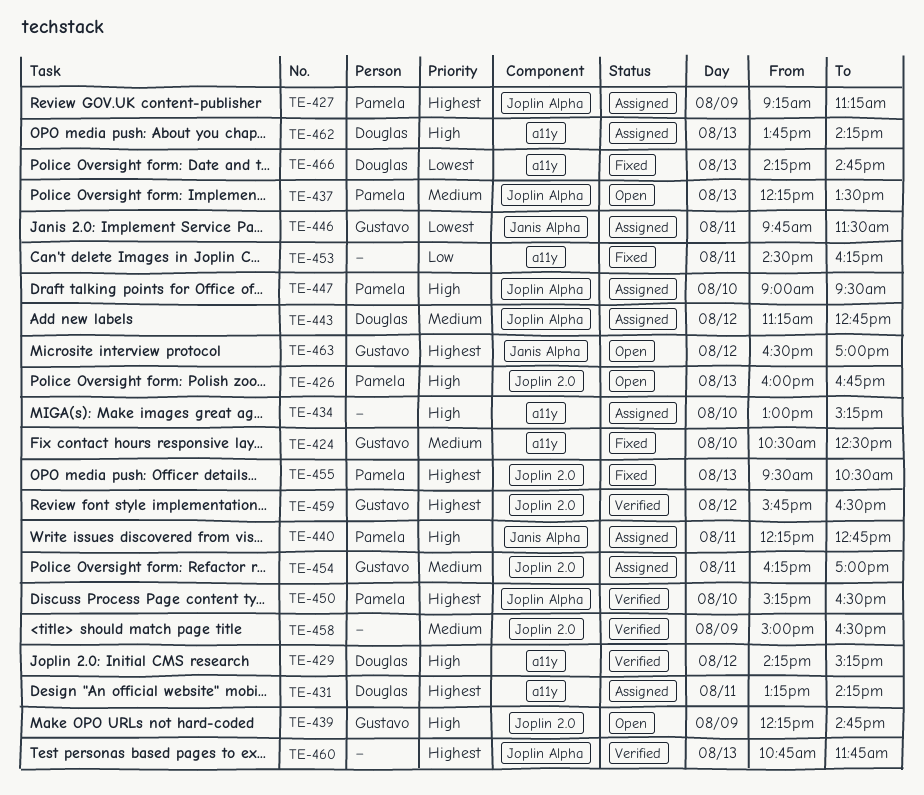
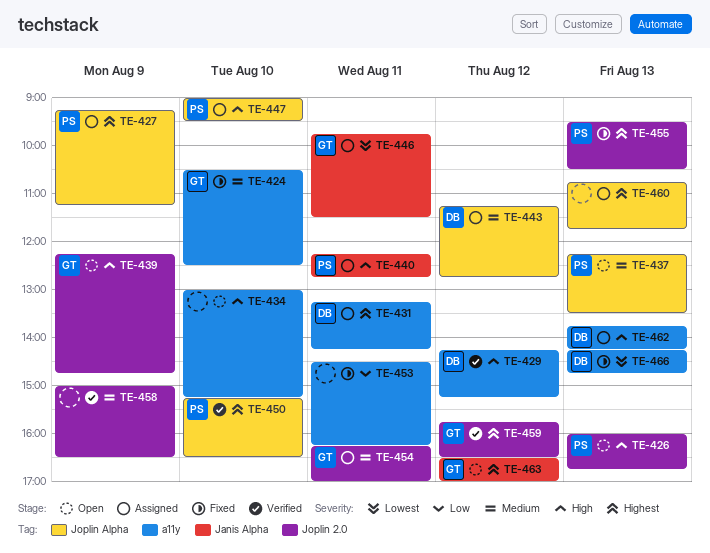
TE-434, status: Assigned -> Open
TE-460, status: Verified -> Assigned

